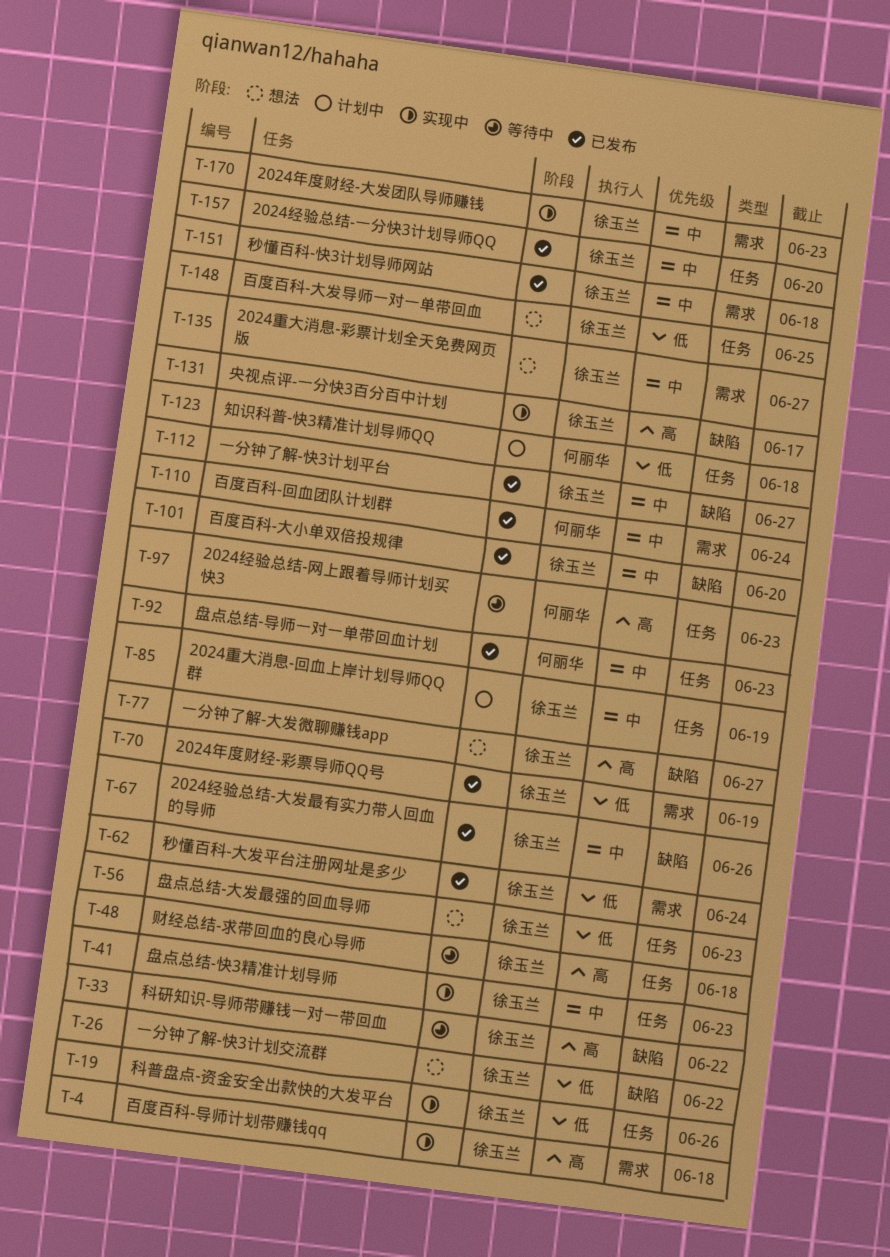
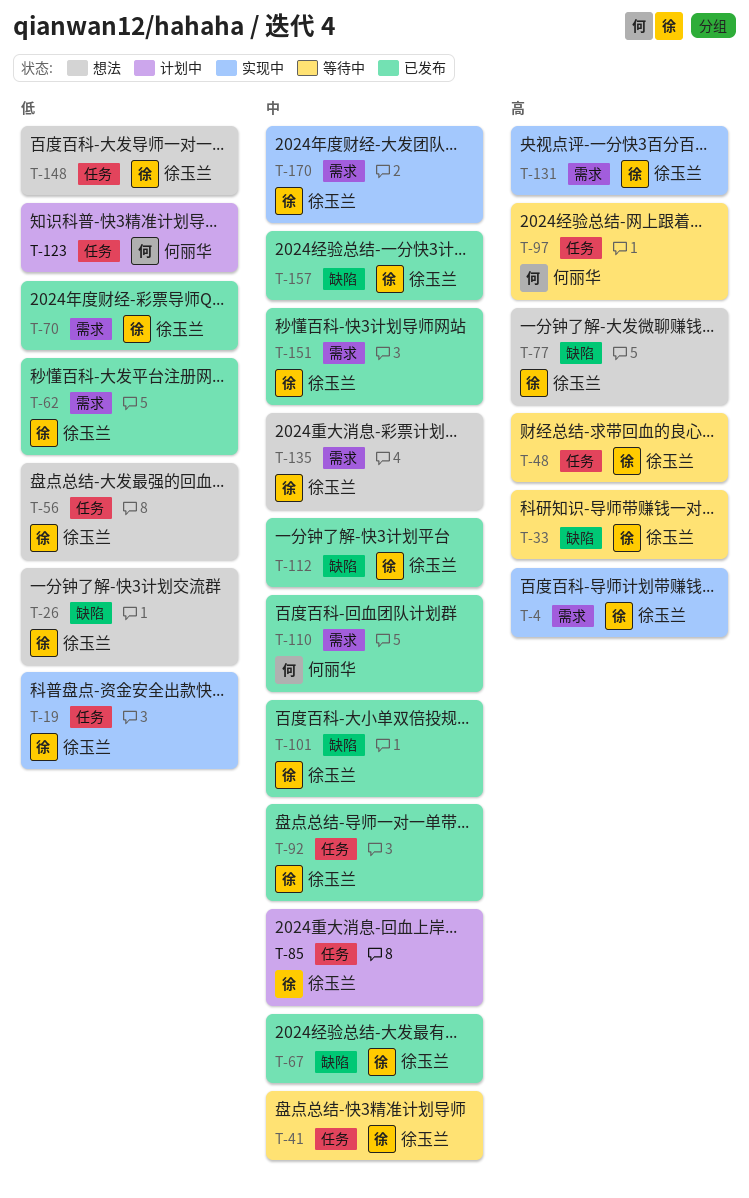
T-41, status: 实现中 -> 等待中
T-92, owner: 何丽华 -> 徐玉兰
T-131, label: 缺陷 -> 需求
T-157, label: 任务 -> 缺陷

